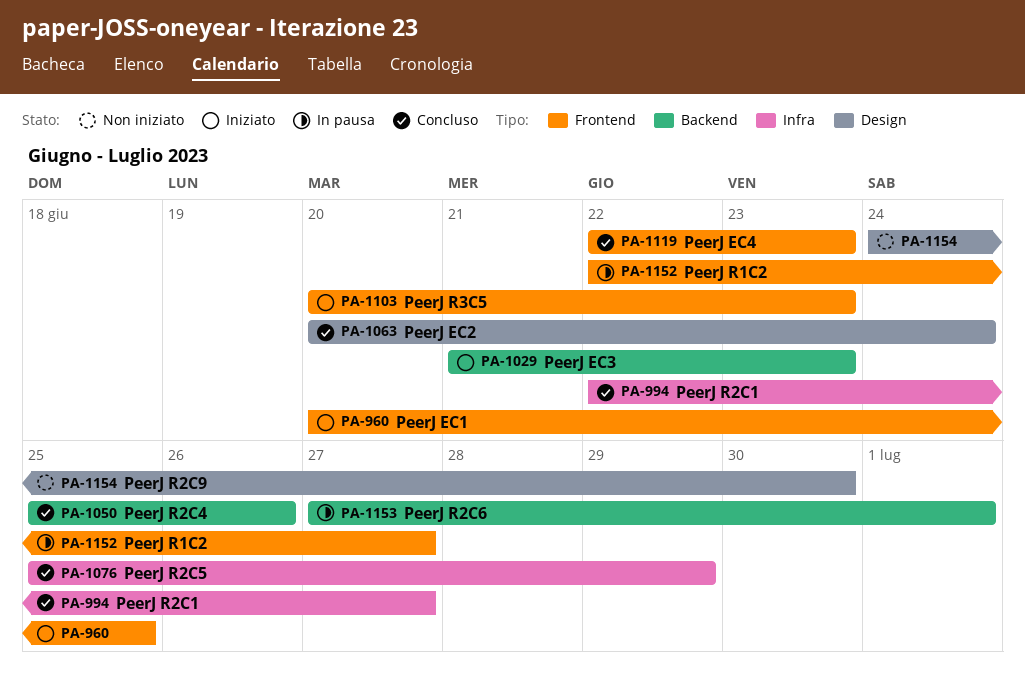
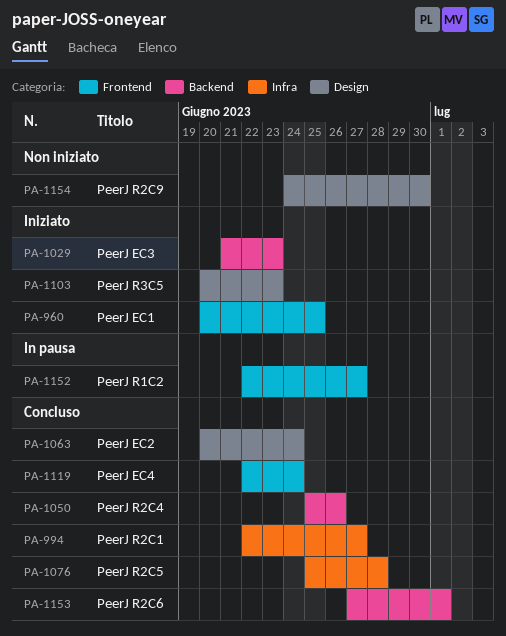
PA-1076, due: Jun 29 -> Jun 28
PA-1103, label: Frontend -> Design
PA-1119, due: Jun 23 -> Jun 24
PA-1153, status: In pausa -> Concluso

